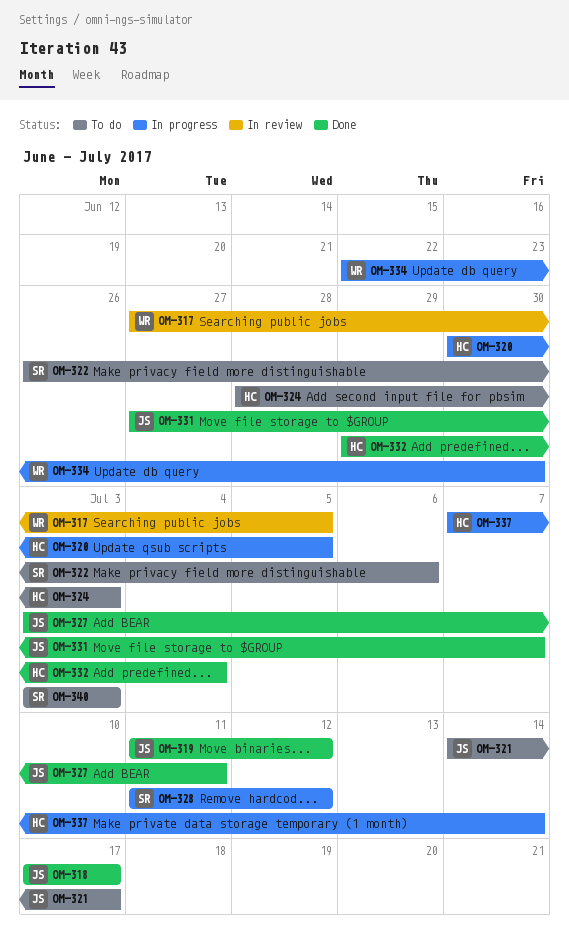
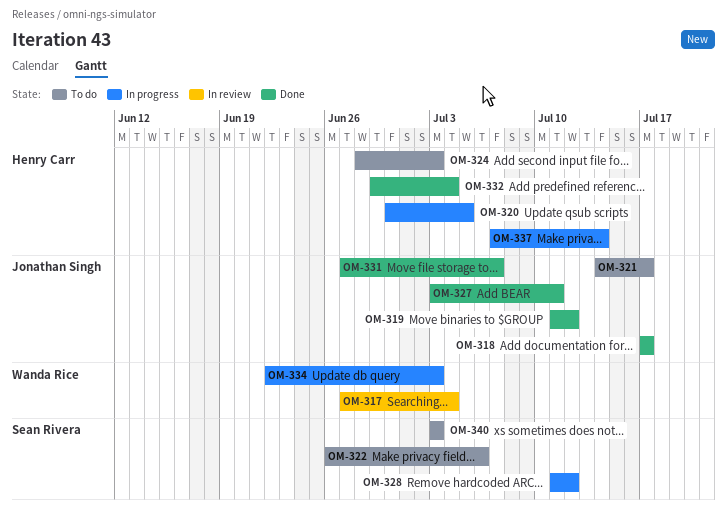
OM-317, due: Jul 5 -> Jul 4
OM-334, due: Jun 30 -> Jul 3

